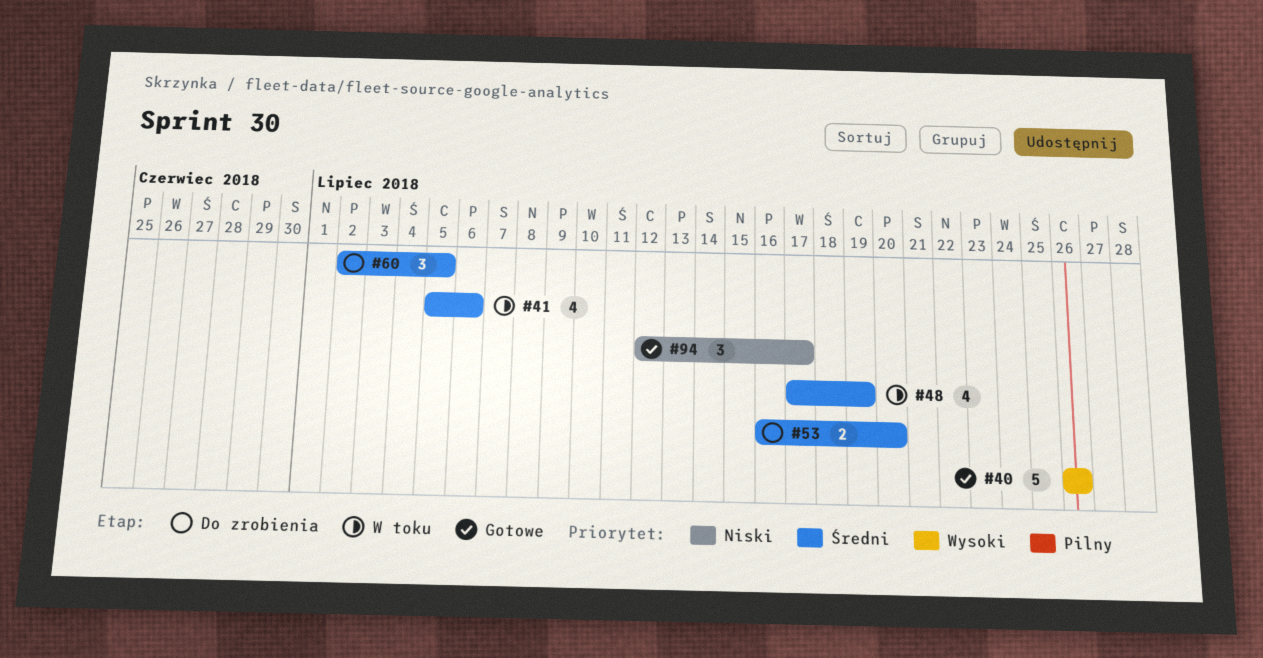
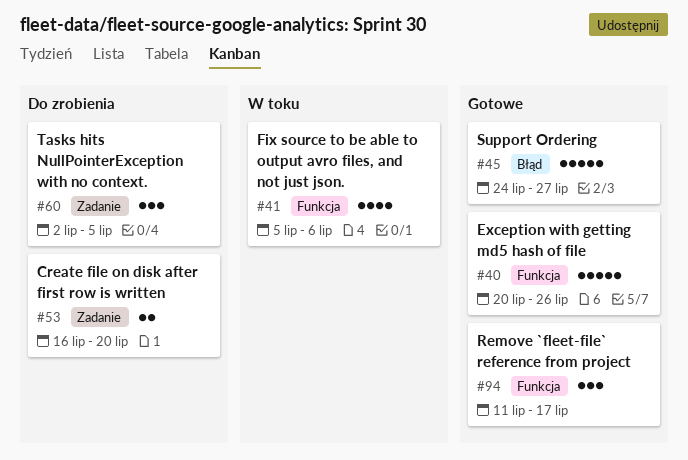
#40, start: Jul 26 -> Jul 20
#45: none -> present
#48: present -> none
#94, start: Jul 12 -> Jul 11

